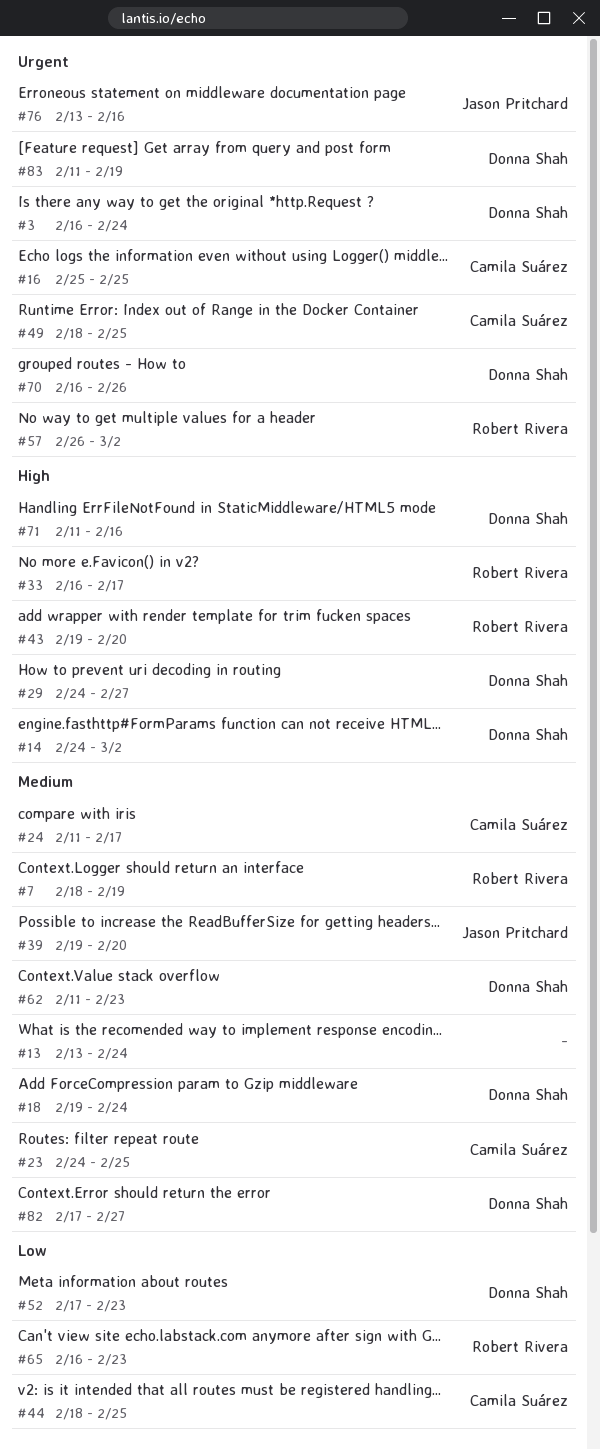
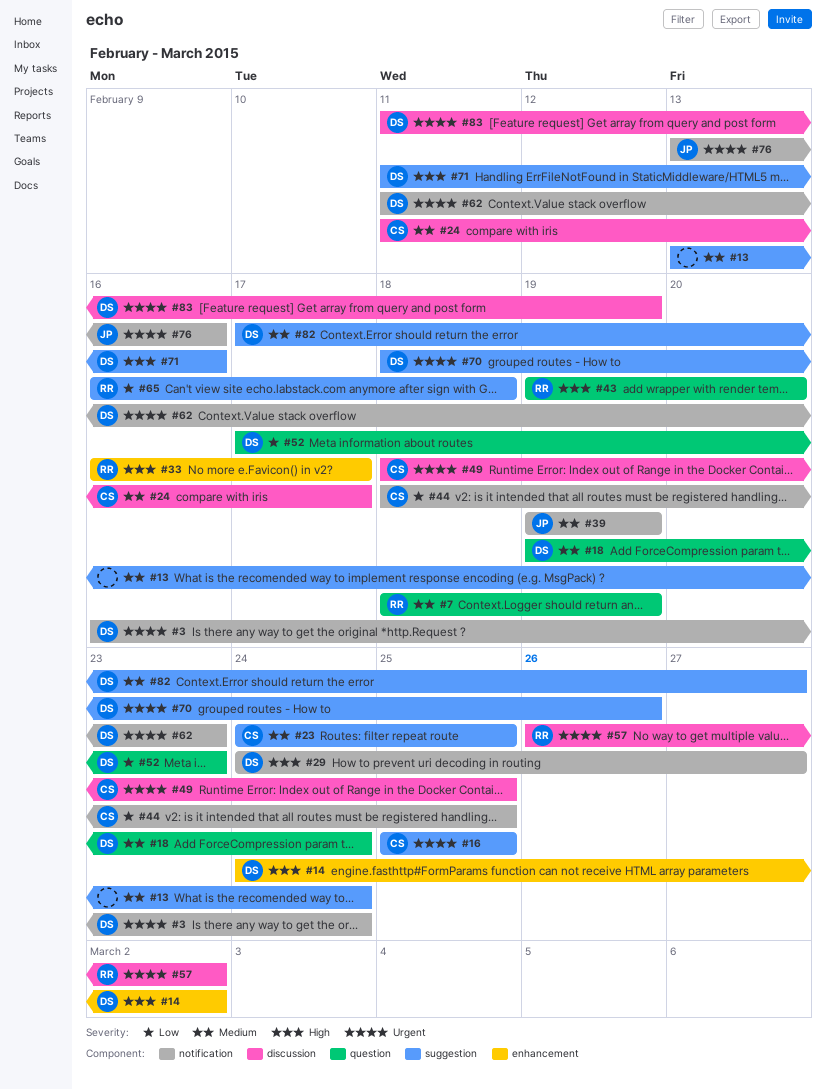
#39, due: Feb 20 -> Feb 19
#62, priority: Medium -> Urgent
#65, due: Feb 23 -> Feb 18
#70, start: Feb 16 -> Feb 18

